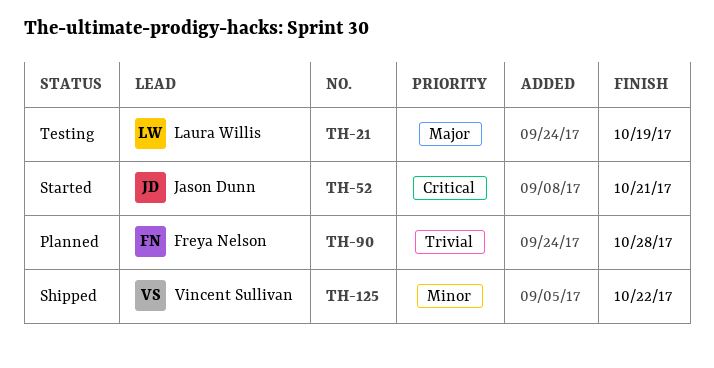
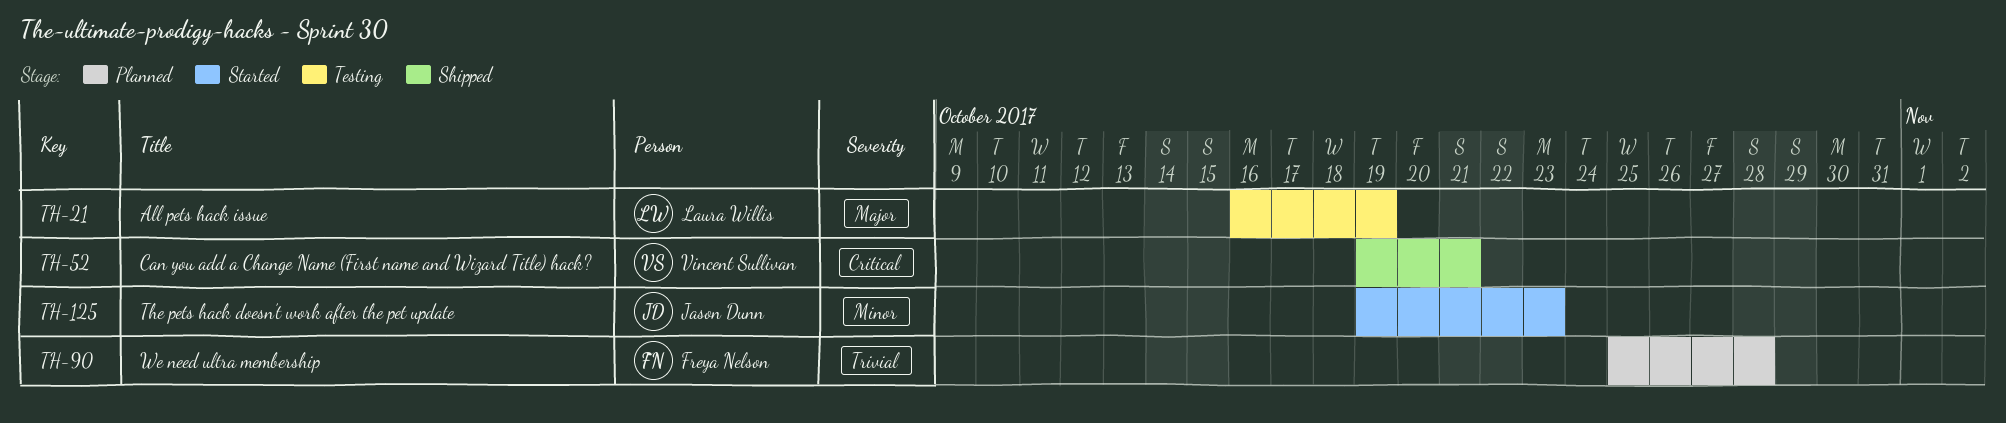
TH-52, status: Started -> Shipped
TH-52, owner: Jason Dunn -> Vincent Sullivan
TH-125, status: Shipped -> Started
TH-125, owner: Vincent Sullivan -> Jason Dunn
TH-125, due: Oct 22 -> Oct 23

